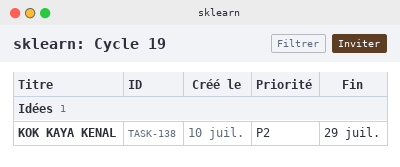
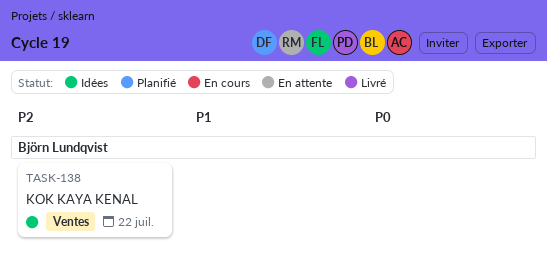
TASK-138, due: Jul 29 -> Jul 22

